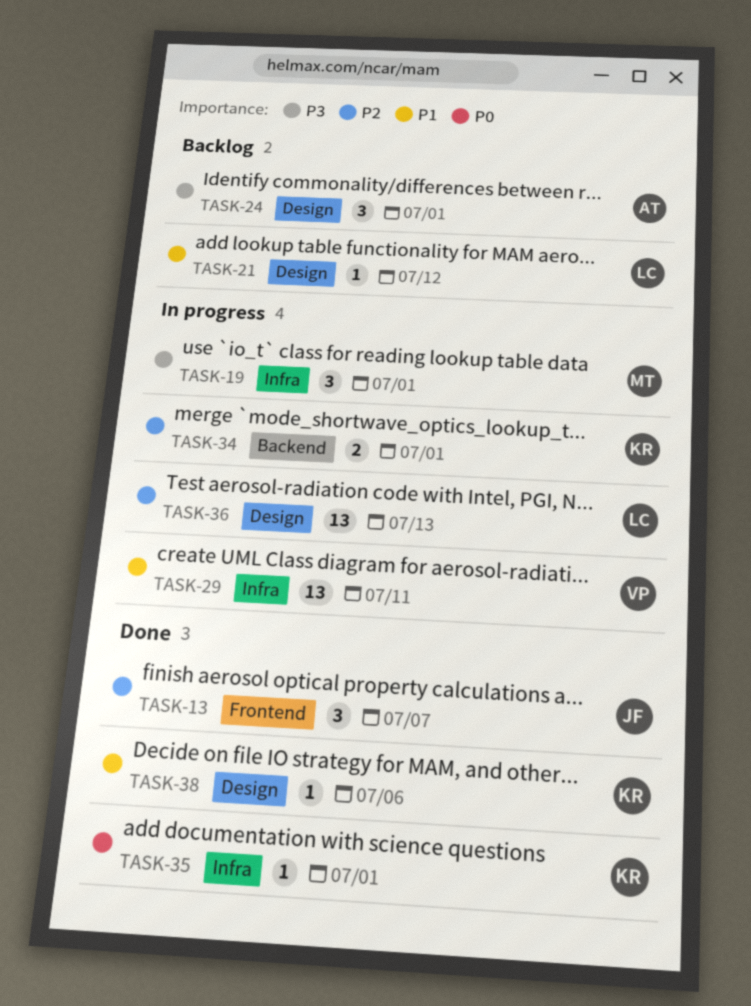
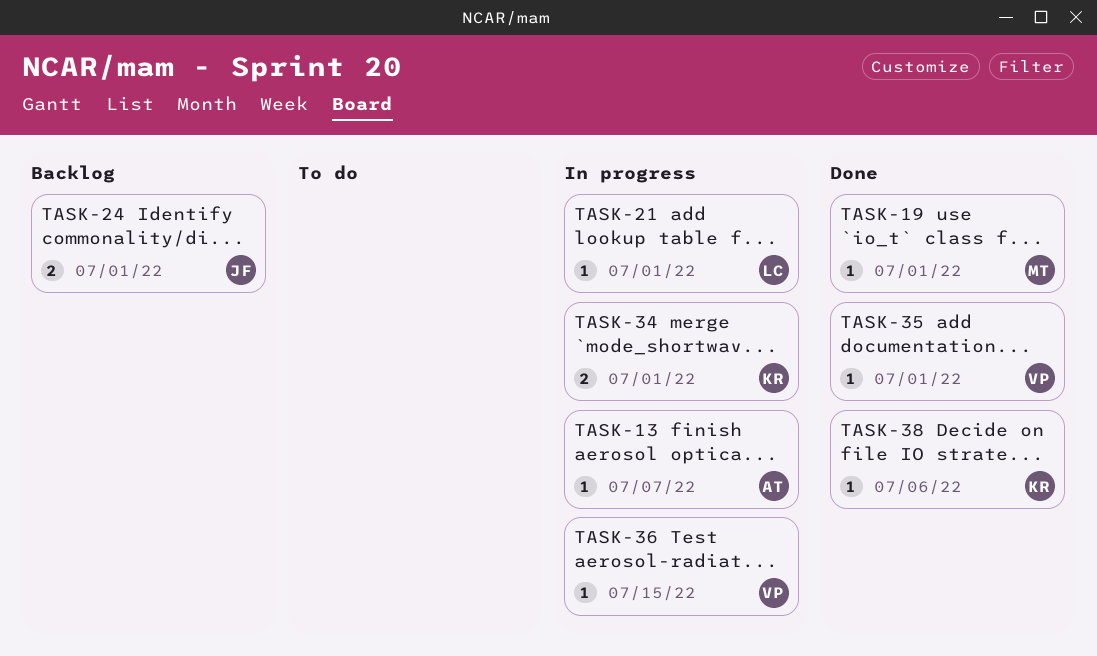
TASK-13, status: Done -> In progress
TASK-13, owner: JF -> AT
TASK-13, estimate: 3 -> 1
TASK-19, status: In progress -> Done
TASK-19, estimate: 3 -> 1
TASK-21, status: Backlog -> In progress
TASK-21, due: Jul 12 -> Jul 1
TASK-24, owner: AT -> JF
TASK-24, estimate: 3 -> 2
TASK-29: present -> none
TASK-35, owner: KR -> VP
TASK-36, owner: LC -> VP
TASK-36, estimate: 13 -> 1
TASK-36, due: Jul 13 -> Jul 15

